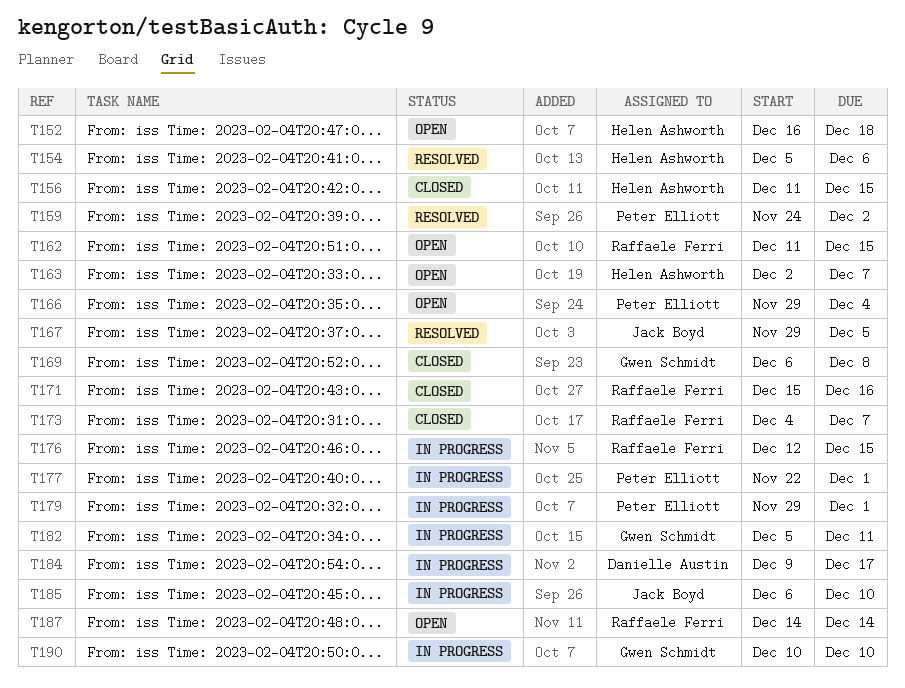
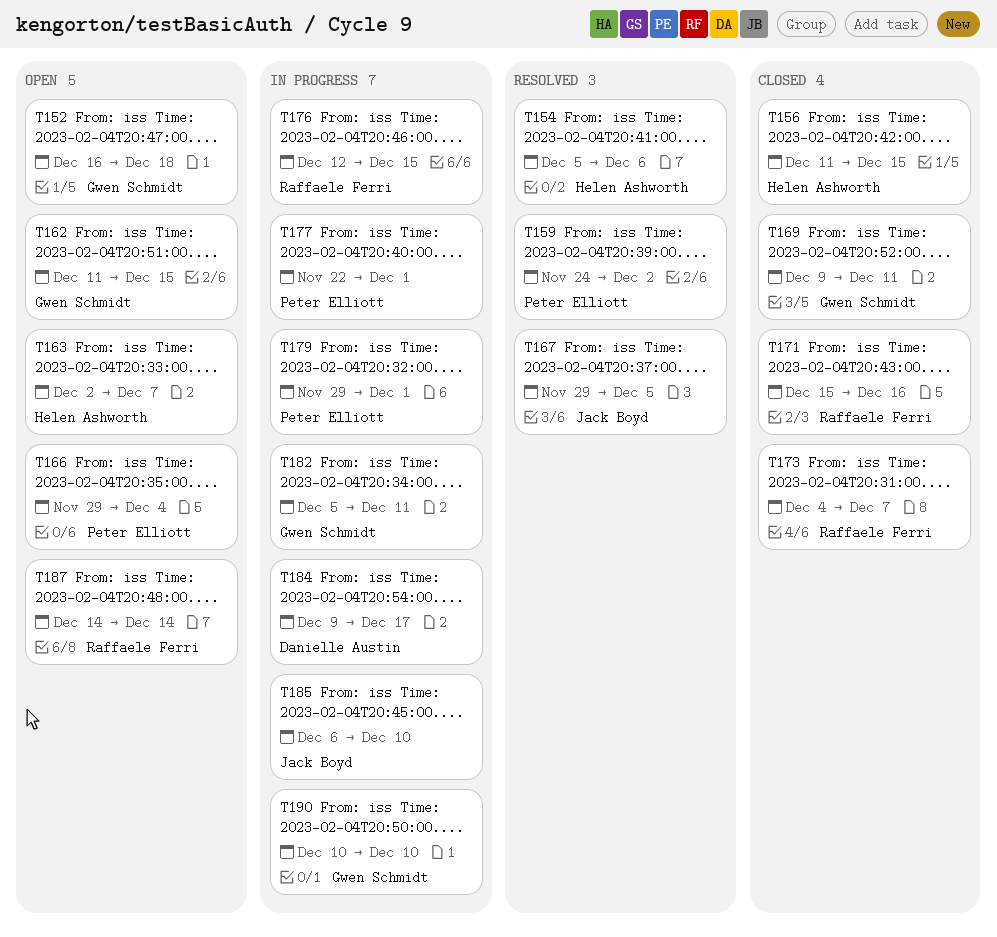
T152, owner: Helen Ashworth -> Gwen Schmidt
T162, owner: Raffaele Ferri -> Gwen Schmidt
T169, start: Dec 6 -> Dec 9
T169, due: Dec 8 -> Dec 11

